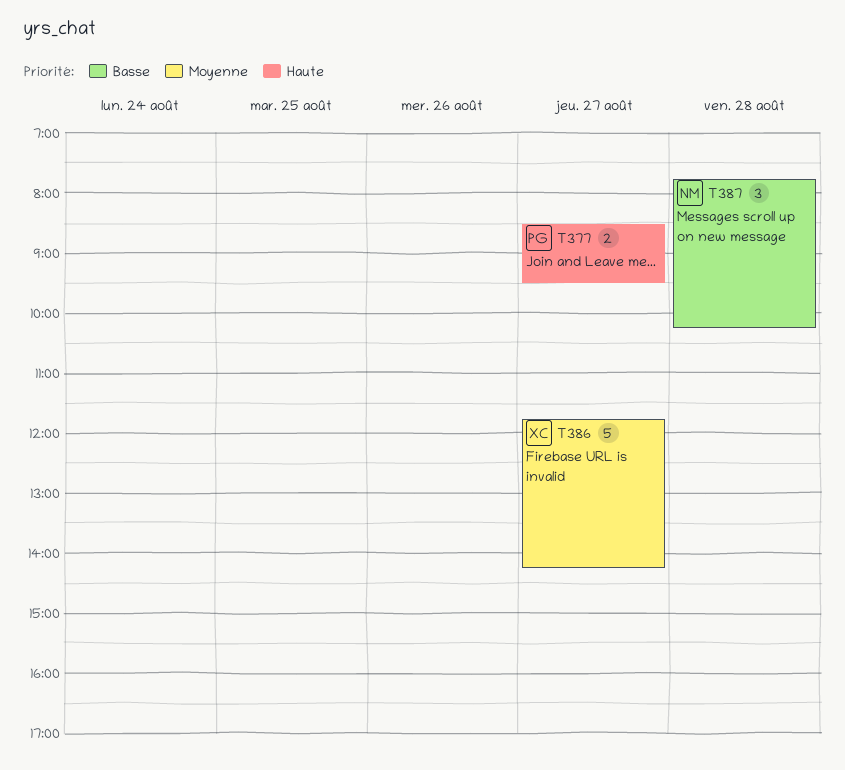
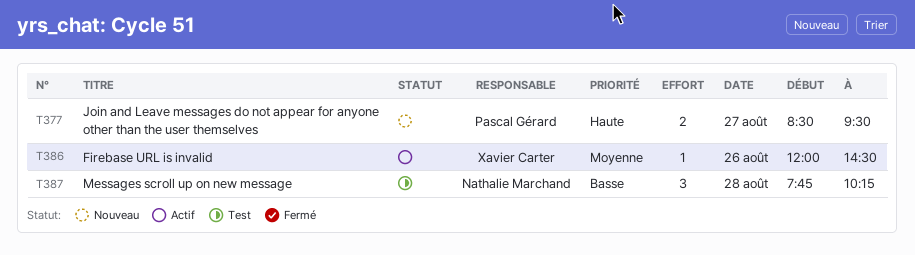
T386, estimate: 5 -> 1
T386, day: Aug 27 -> Aug 26
T386, begins: 11:45 -> 12:00
T386, ends: 14:15 -> 14:30

